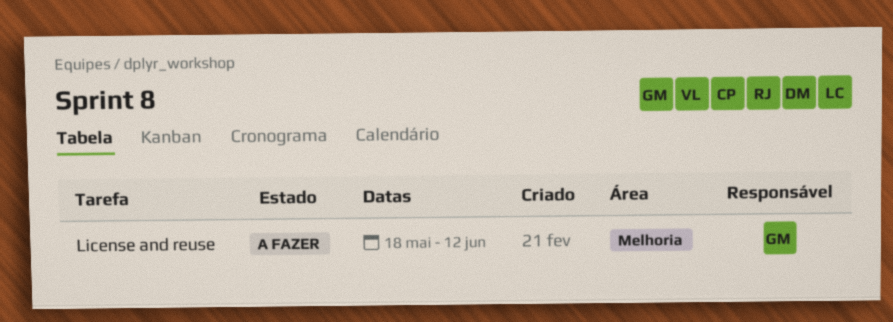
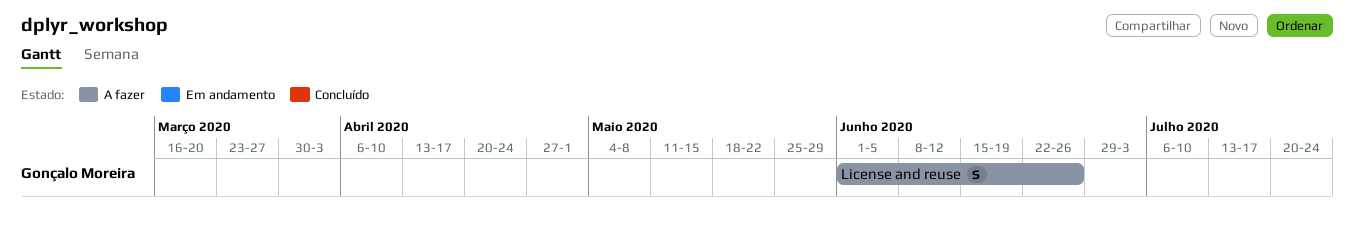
License and reuse, start: May 18 -> Jun 1
License and reuse, due: Jun 12 -> Jun 26

